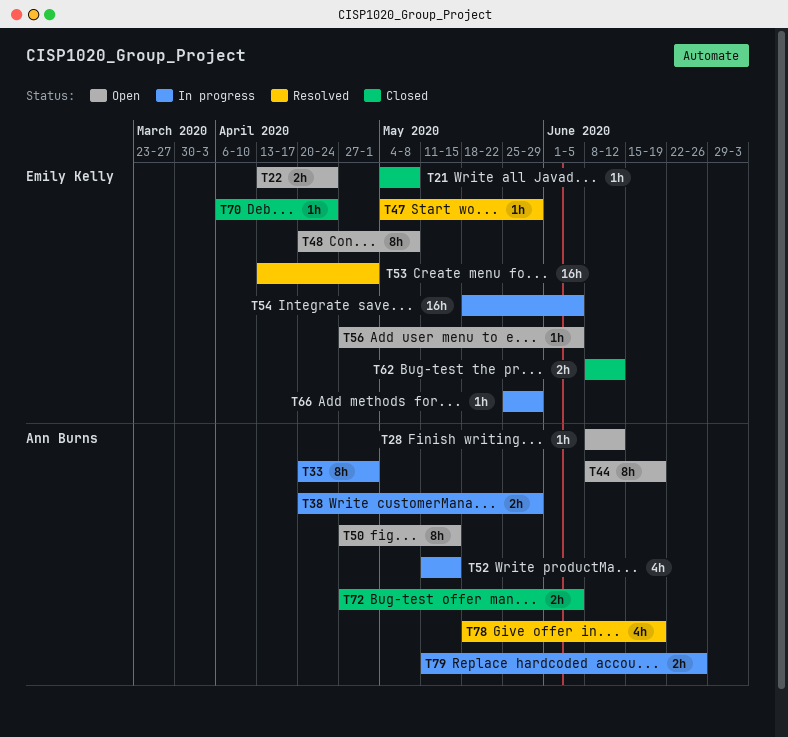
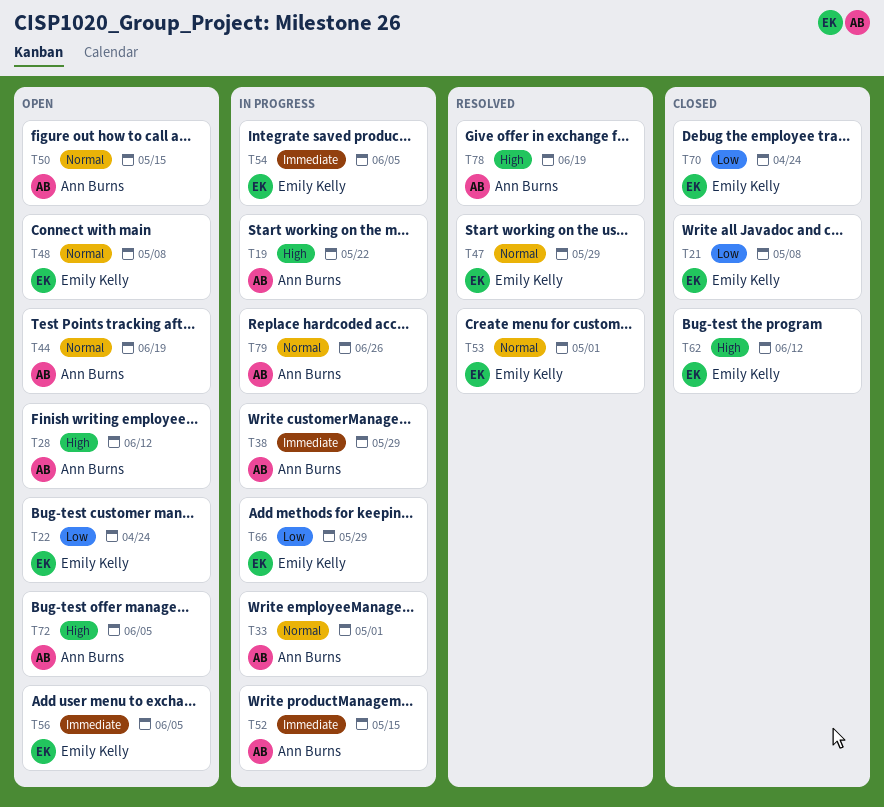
T19: none -> present
T72, status: Closed -> Open

